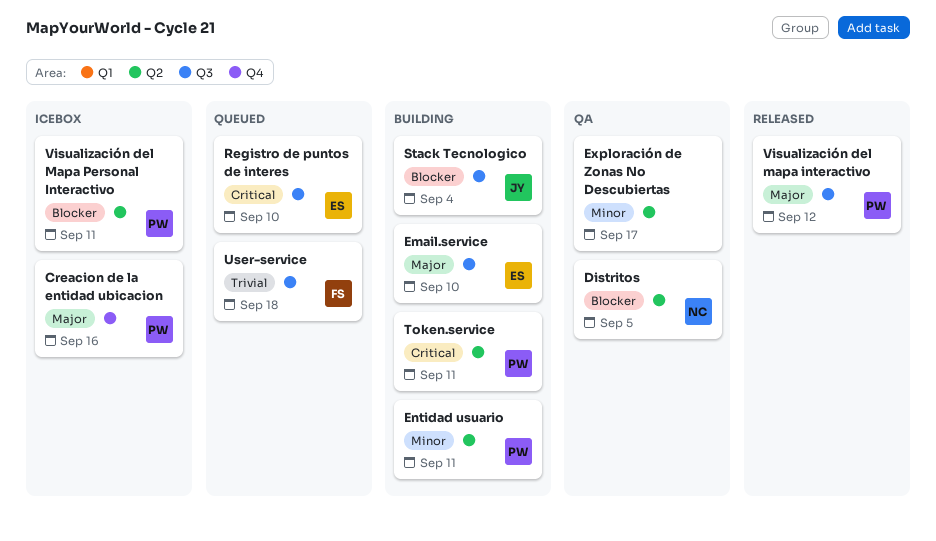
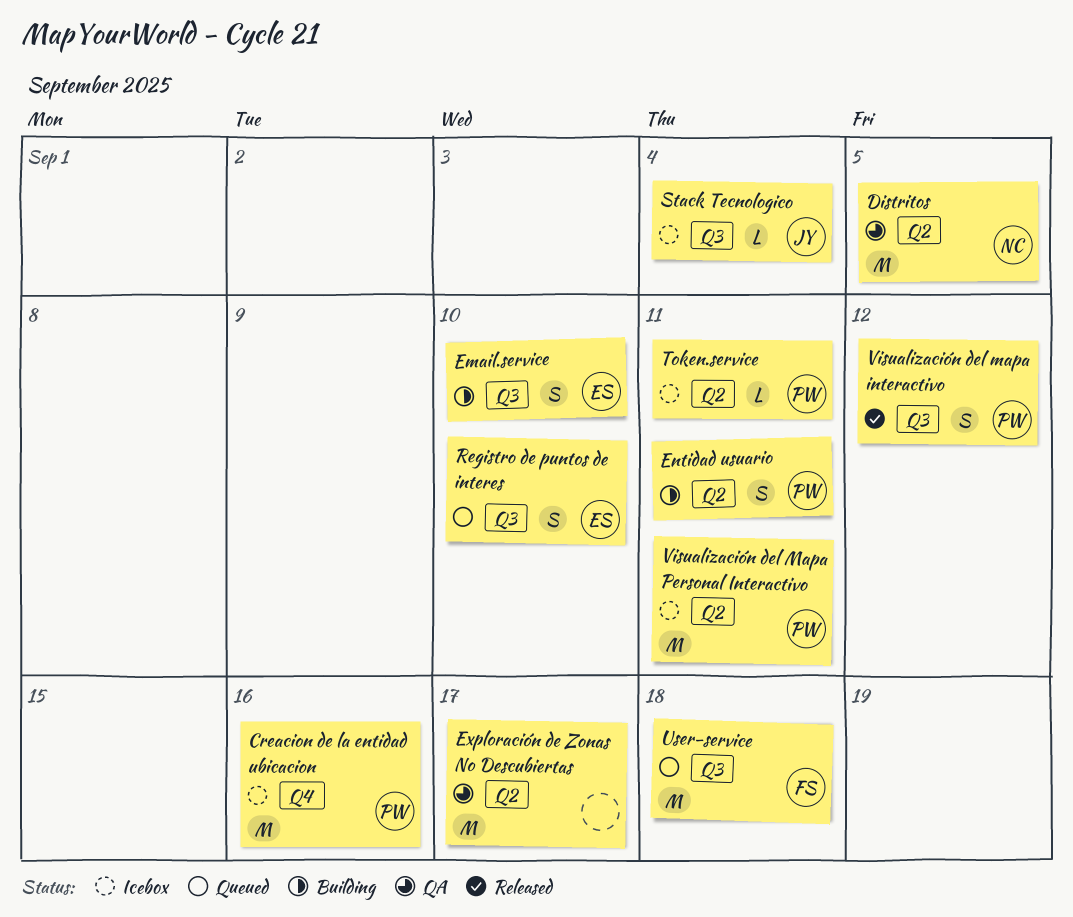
Stack Tecnologico, status: Building -> Icebox
Token.service, status: Building -> Icebox

